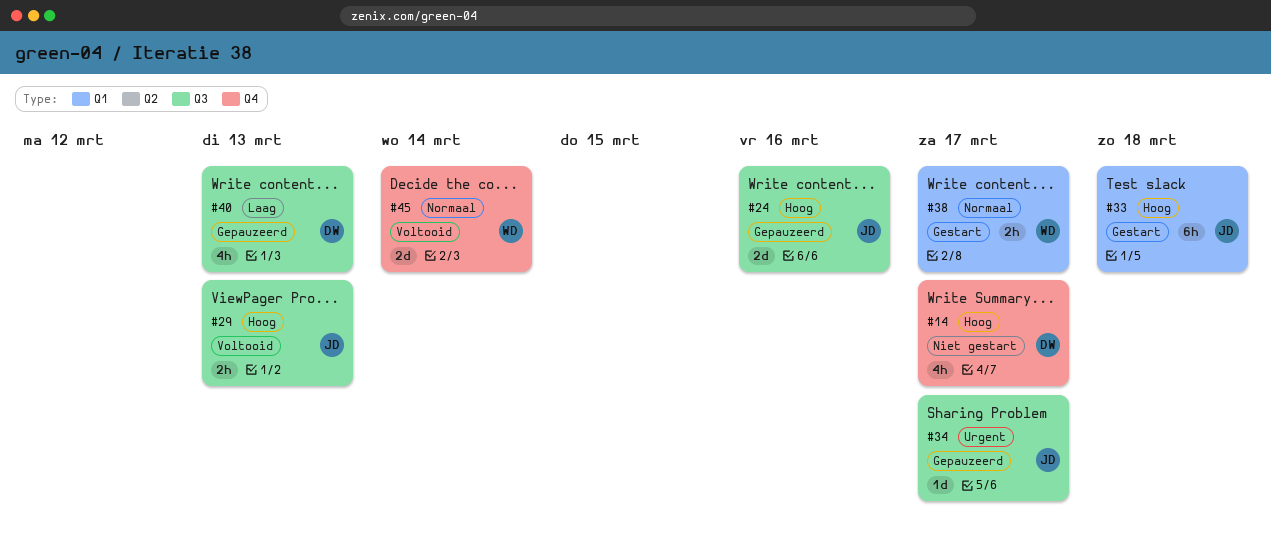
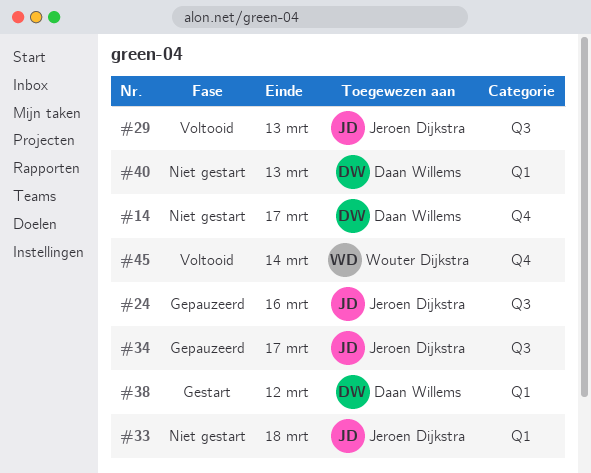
#33, status: Gestart -> Niet gestart
#38, owner: Wouter Dijkstra -> Daan Willems
#38, due: Mar 17 -> Mar 12
#40, status: Gepauzeerd -> Niet gestart
#40, label: Q3 -> Q1

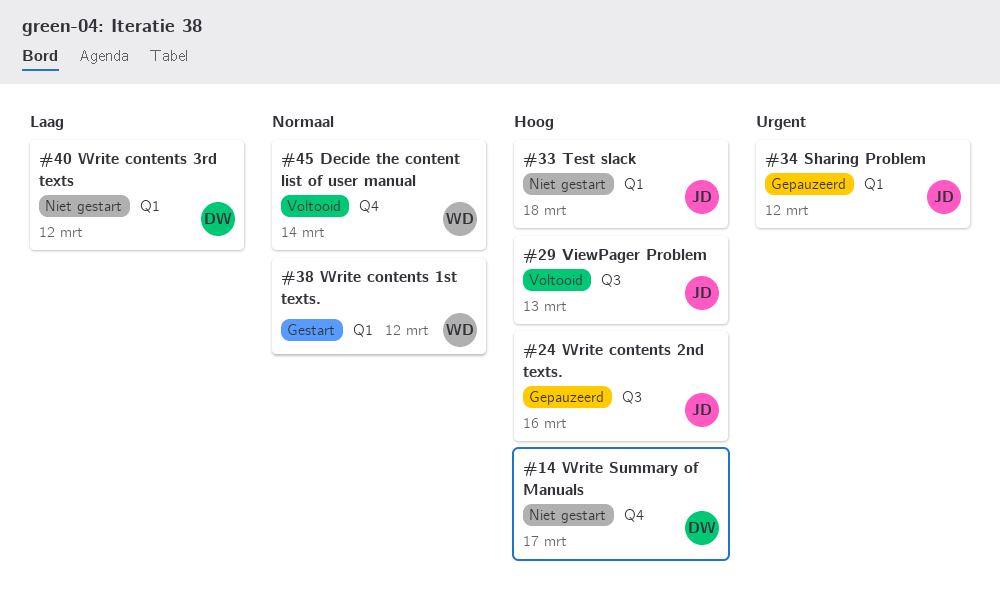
#34, label: Q3 -> Q1
#34, due: Mar 17 -> Mar 12
#38, owner: Daan Willems -> Wouter Dijkstra
#40, due: Mar 13 -> Mar 12

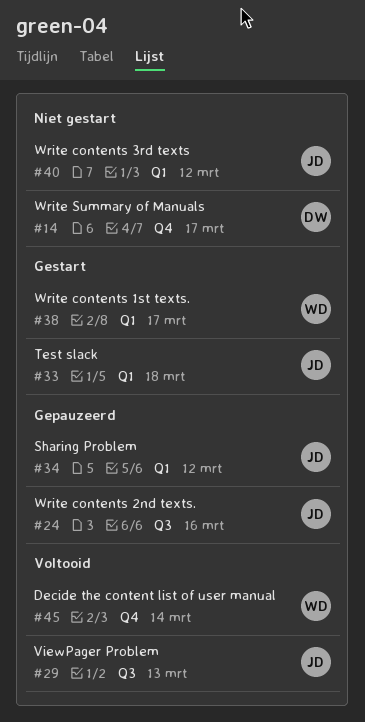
#33, status: Niet gestart -> Gestart
#38, due: Mar 12 -> Mar 17
#40, owner: DW -> JD

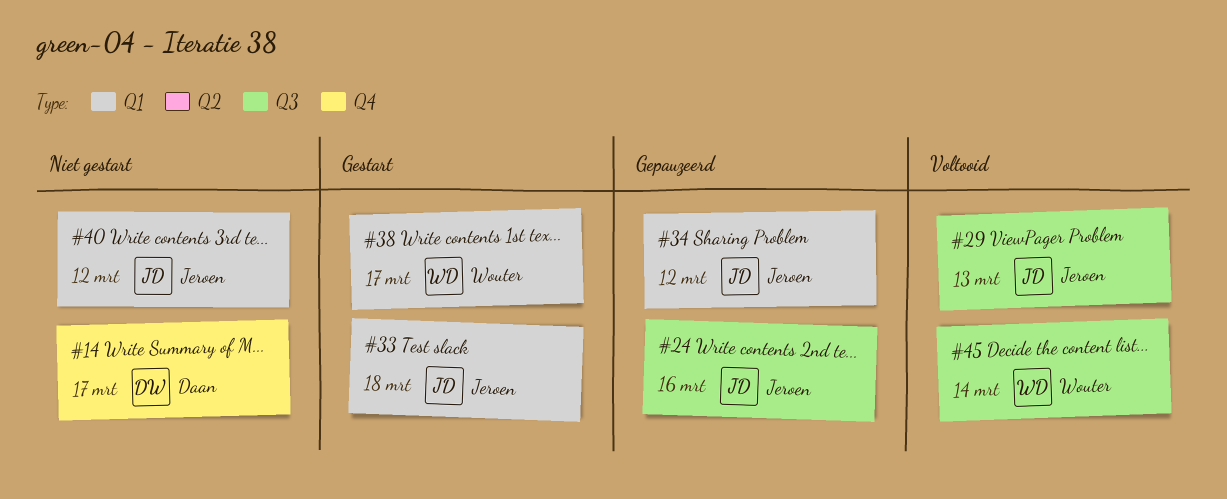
#45, label: Q4 -> Q3

